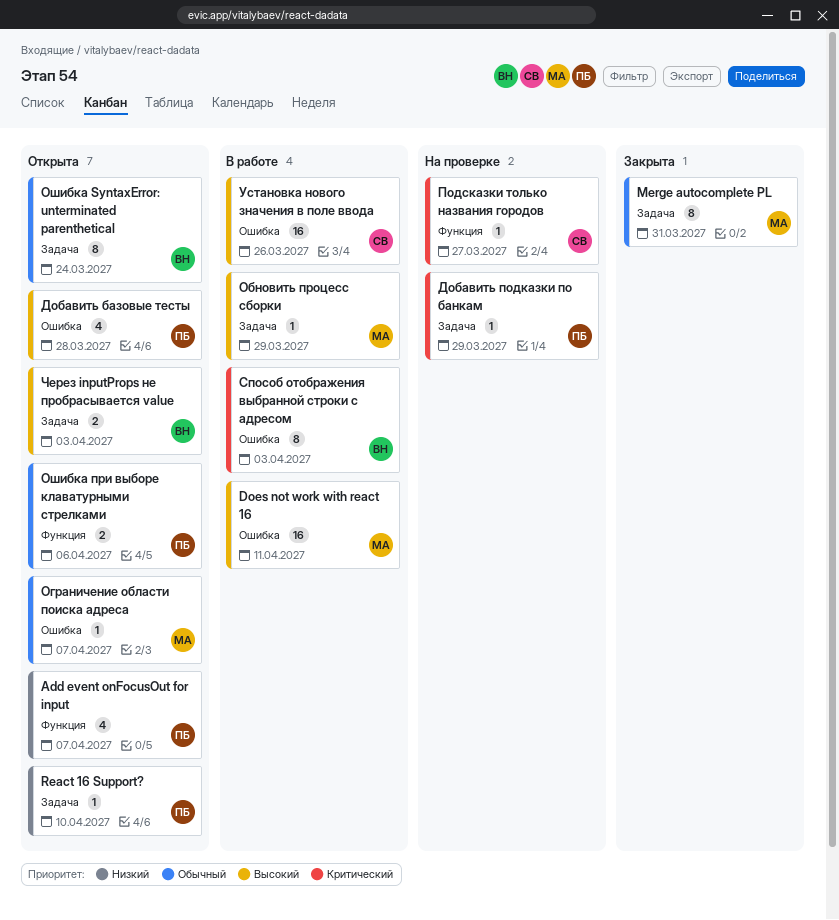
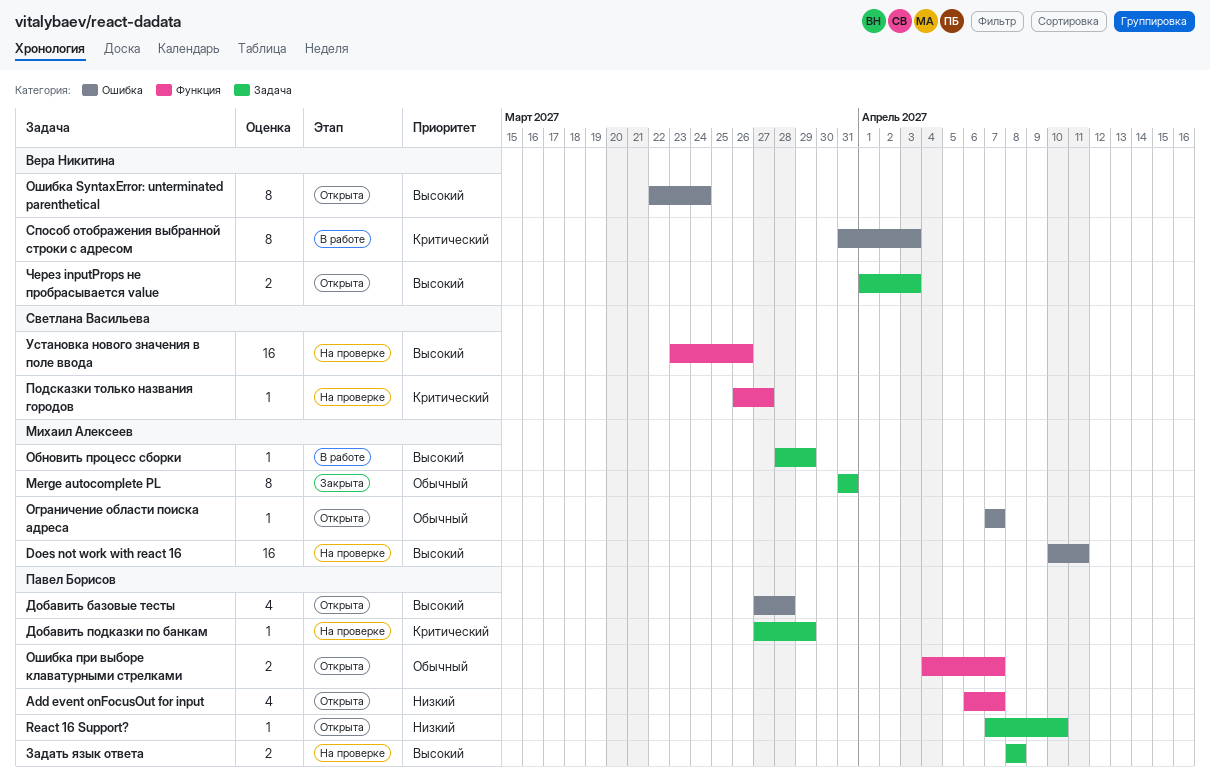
Does not work with react 16, status: В работе -> На проверке
Задать язык ответа: none -> present
Ошибка SyntaxError: unterminated parenthetical, priority: Обычный -> Высокий
Ошибка SyntaxError: unterminated parenthetical, label: Задача -> Ошибка
Ошибка при выборе клаватурными стрелками, due: Apr 6 -> Apr 7
Установка нового значения в поле ввода, status: В работе -> На проверке
Установка нового значения в поле ввода, label: Ошибка -> Функция

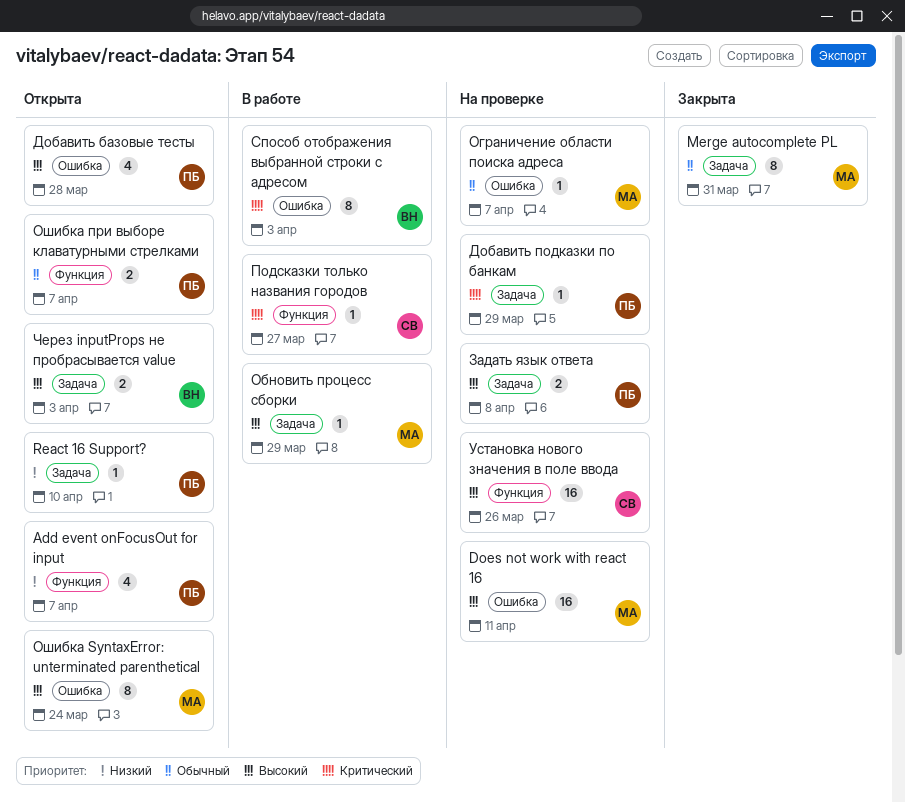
Ограничение области поиска адреса, status: Открыта -> На проверке
Ошибка SyntaxError: unterminated parenthetical, owner: Вера Никитина -> Михаил Алексеев
Подсказки только названия городов, status: На проверке -> В работе

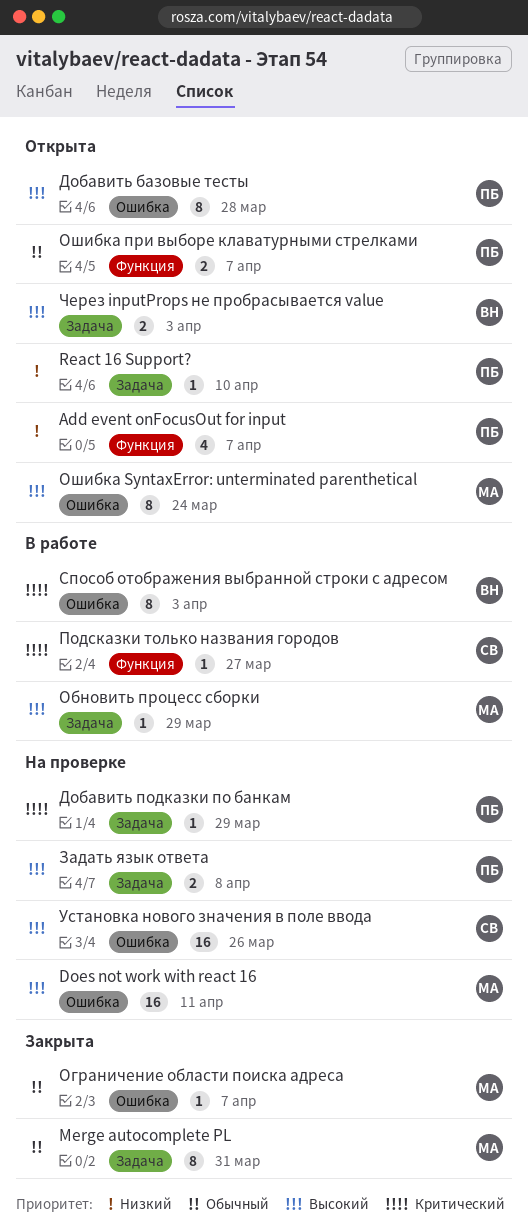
Добавить базовые тесты, estimate: 4 -> 8
Ограничение области поиска адреса, status: На проверке -> Закрыта
Установка нового значения в поле ввода, label: Функция -> Ошибка

